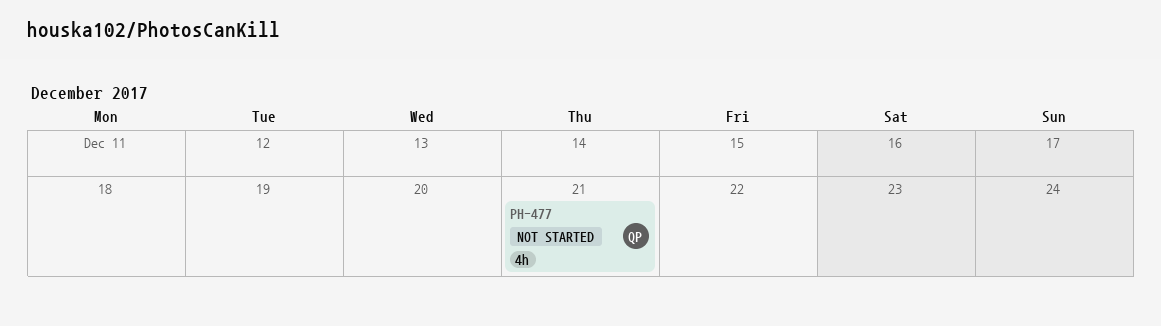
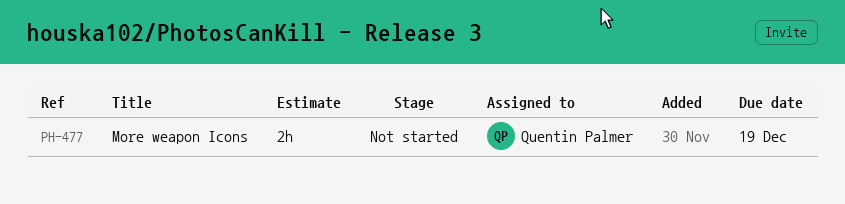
PH-477, estimate: 4h -> 2h
PH-477, due: Dec 21 -> Dec 19

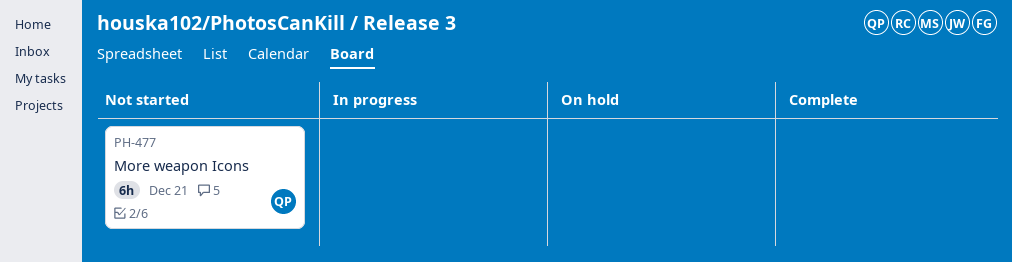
PH-477, estimate: 2h -> 6h
PH-477, due: Dec 19 -> Dec 21

